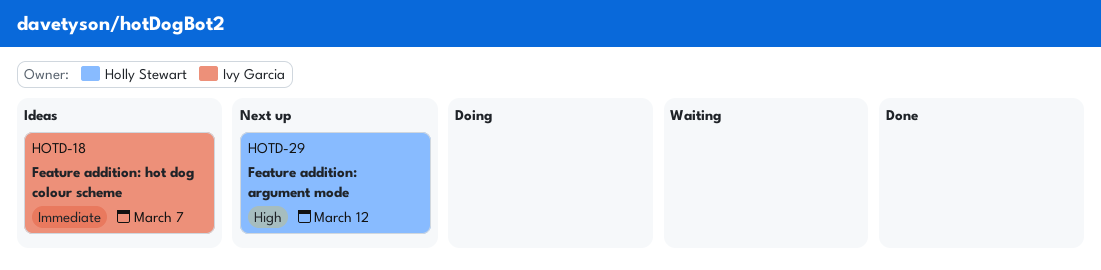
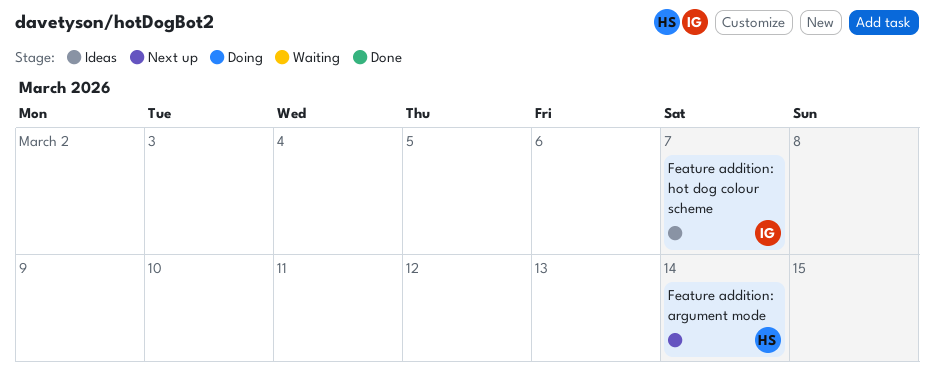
Feature addition: argument mode, due: Mar 12 -> Mar 14

